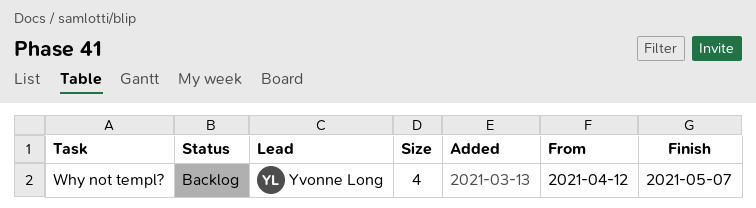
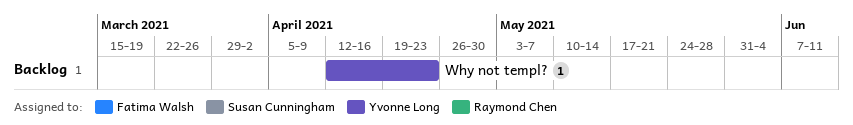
Why not templ?, estimate: 4 -> 1
Why not templ?, due: May 7 -> Apr 23

